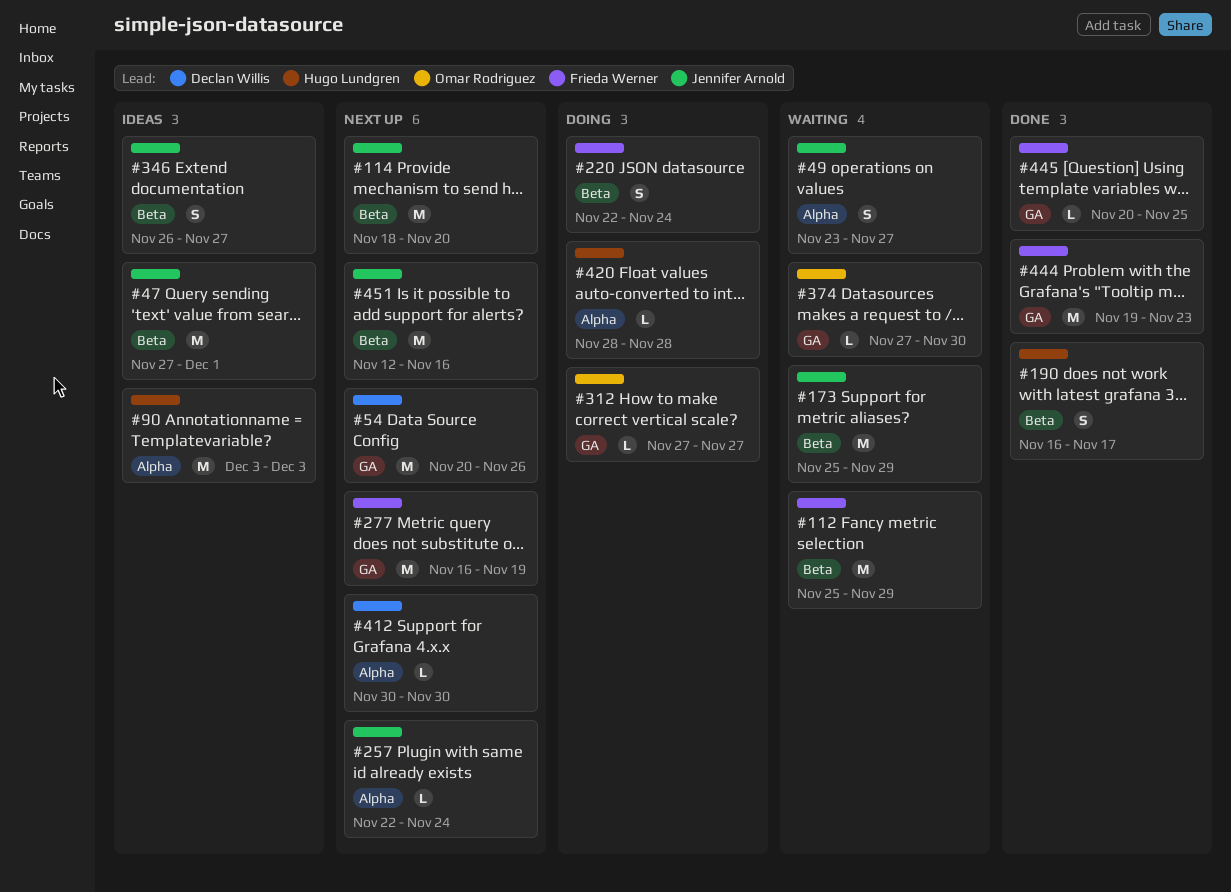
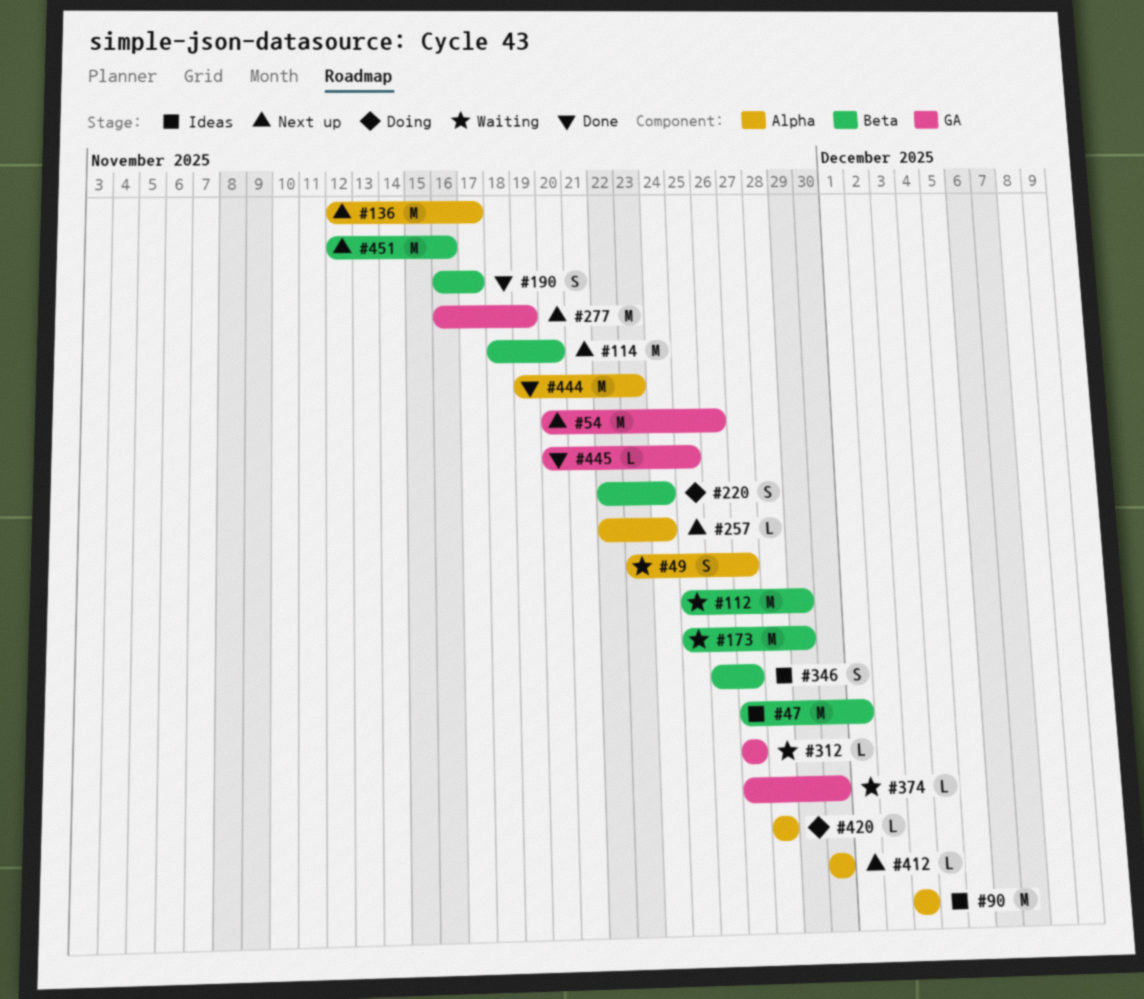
#136: none -> present
#312, status: Doing -> Waiting
#444, label: GA -> Alpha

